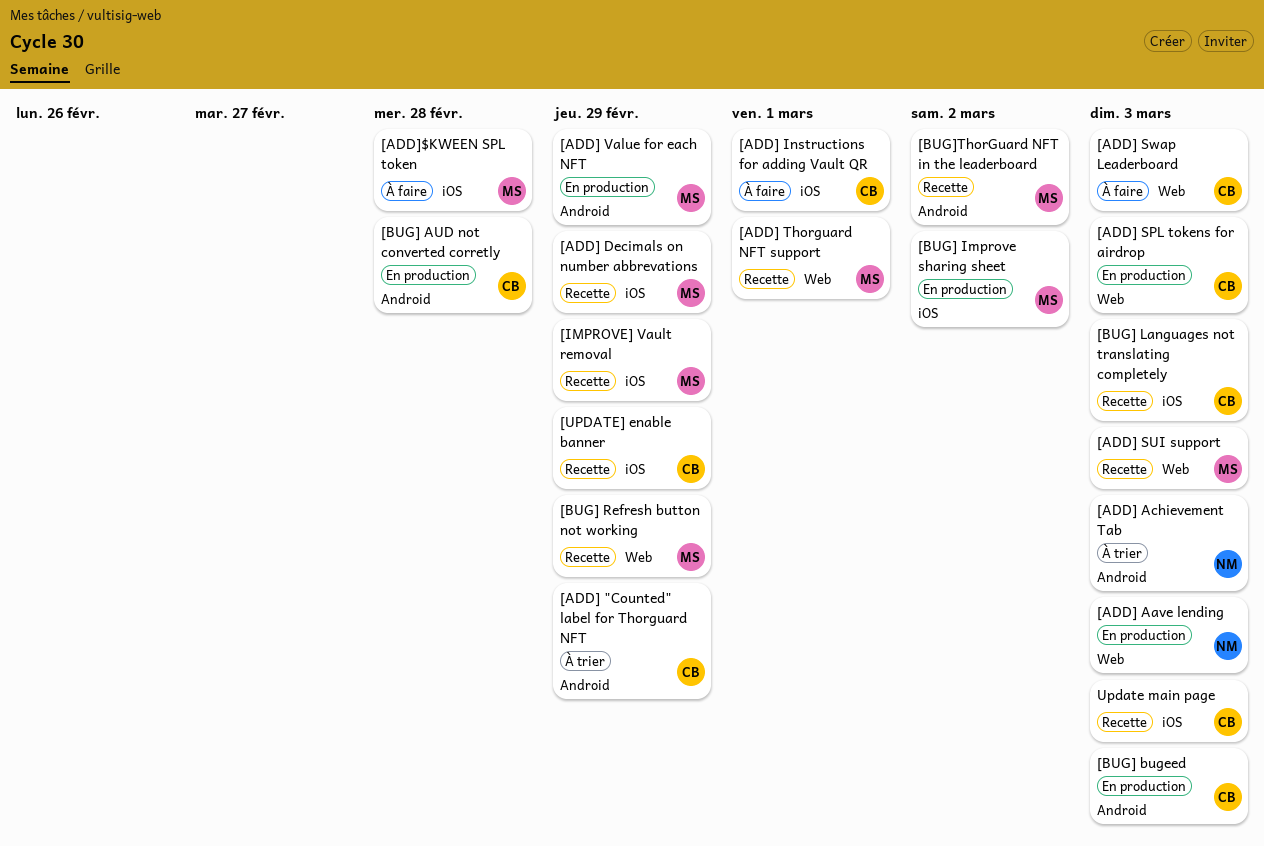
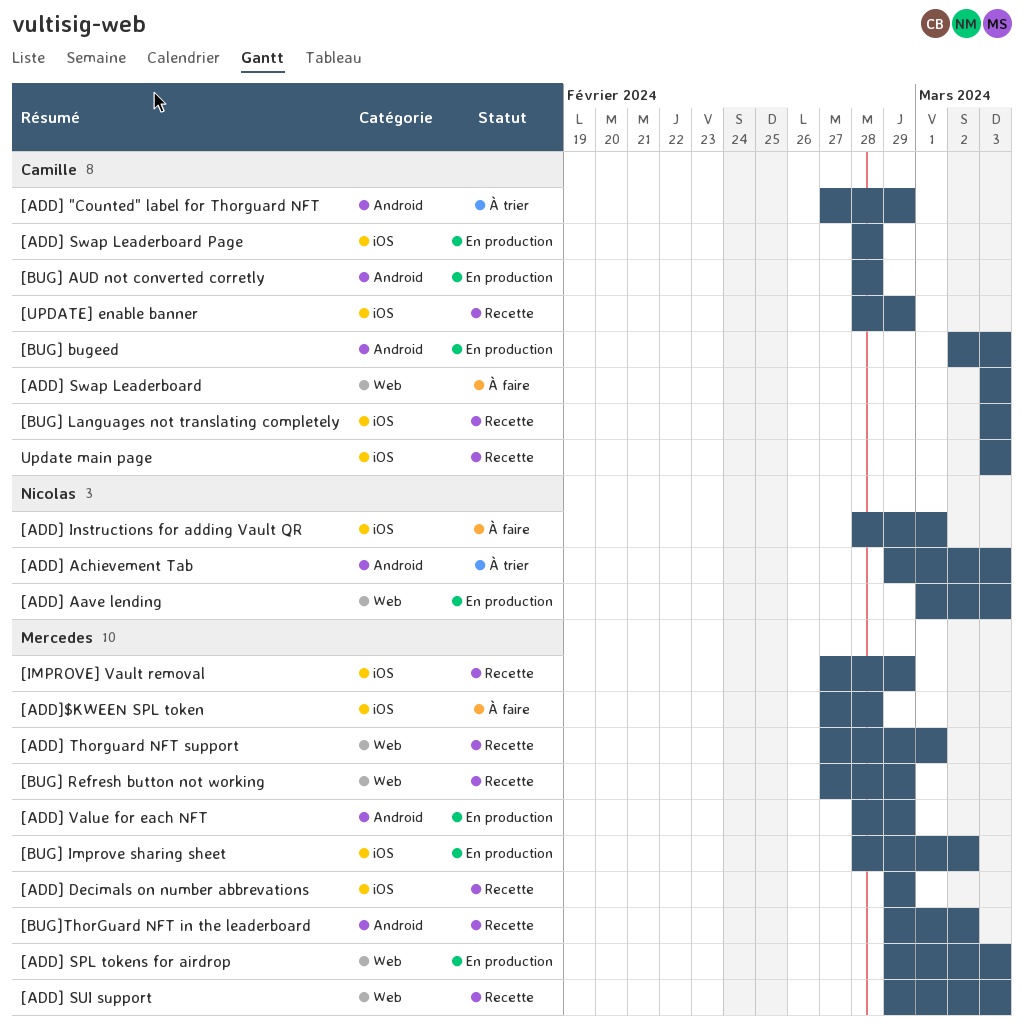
[ADD] Instructions for adding Vault QR, owner: Camille -> Nicolas
[ADD] SPL tokens for airdrop, owner: Camille -> Mercedes
[ADD] Swap Leaderboard Page: none -> present

